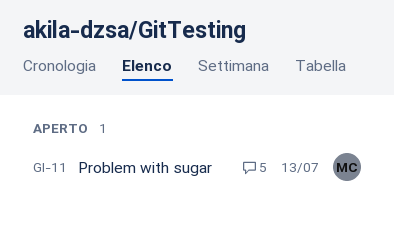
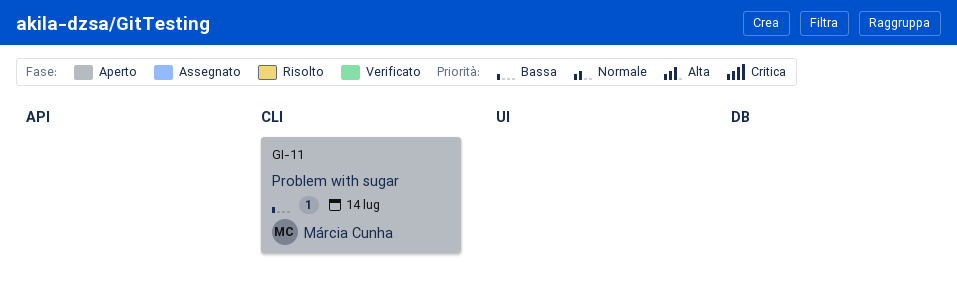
GI-11, due: Jul 13 -> Jul 14

